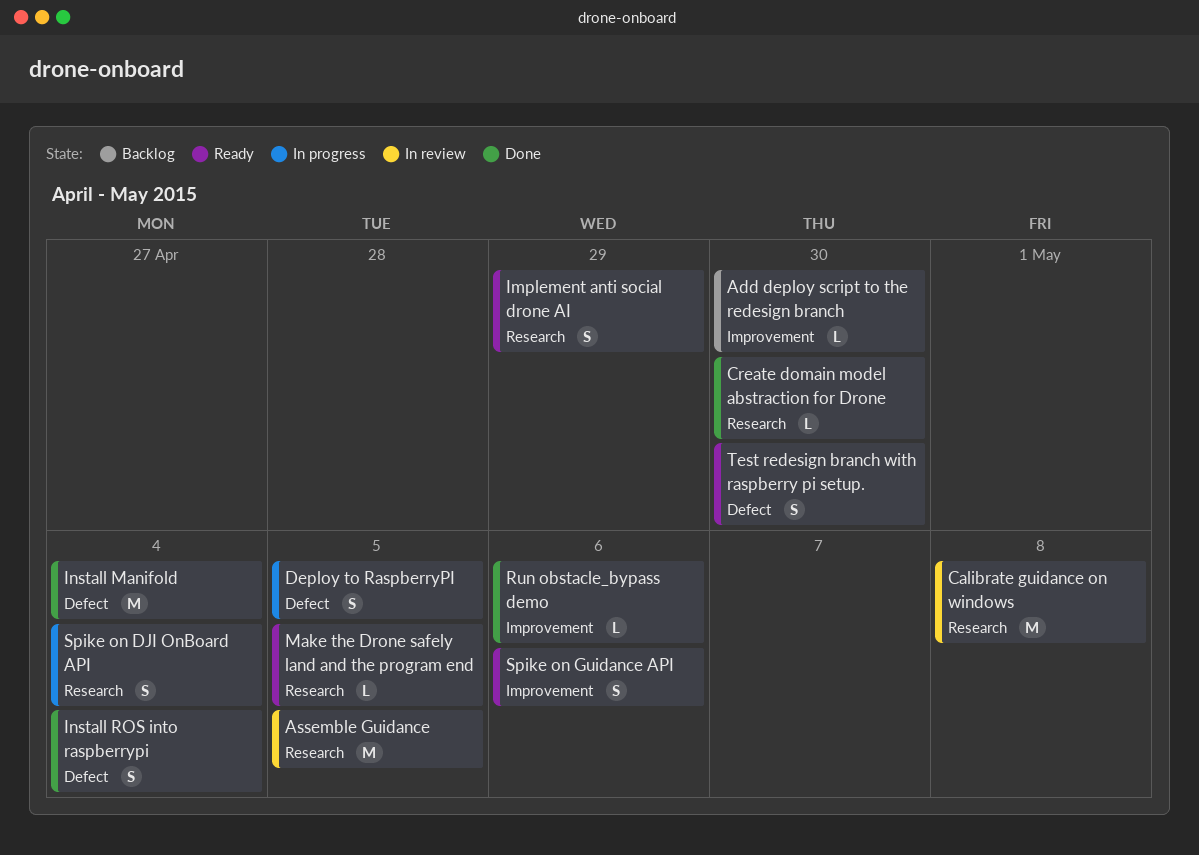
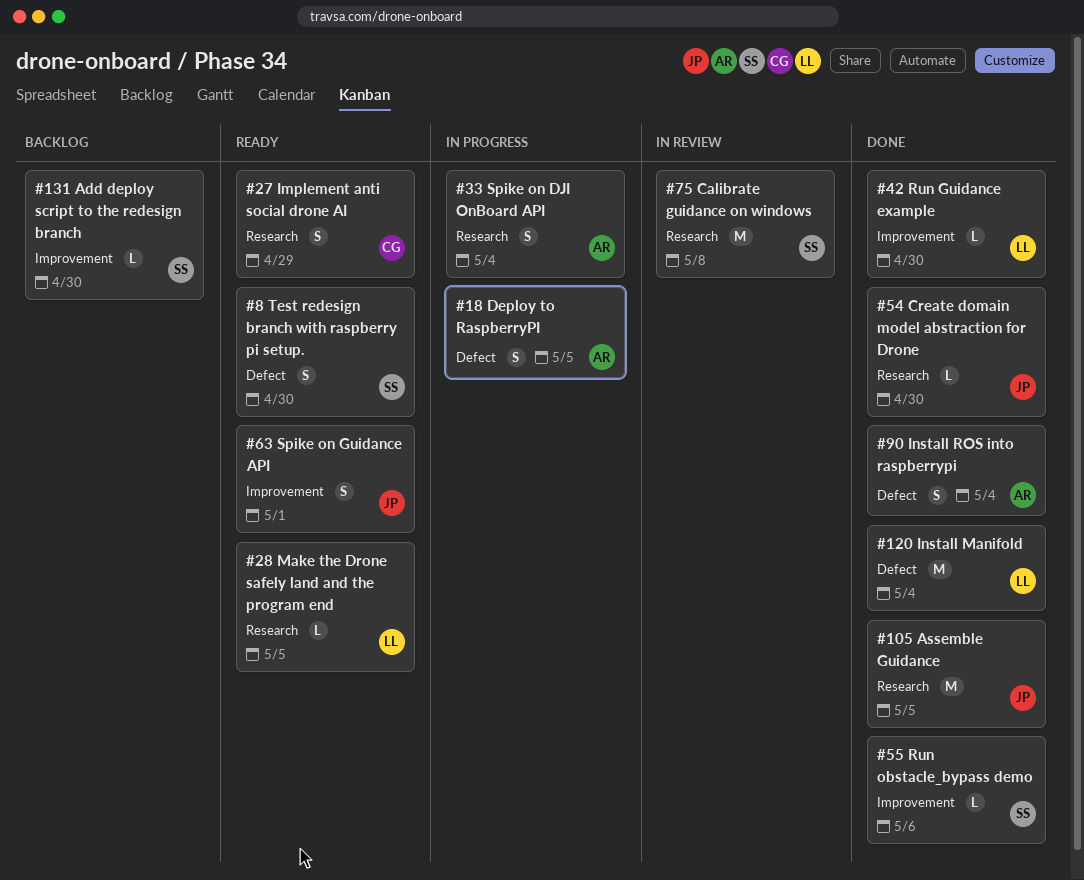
Assemble Guidance, status: In review -> Done
Run Guidance example: none -> present
Spike on Guidance API, due: May 6 -> May 1

